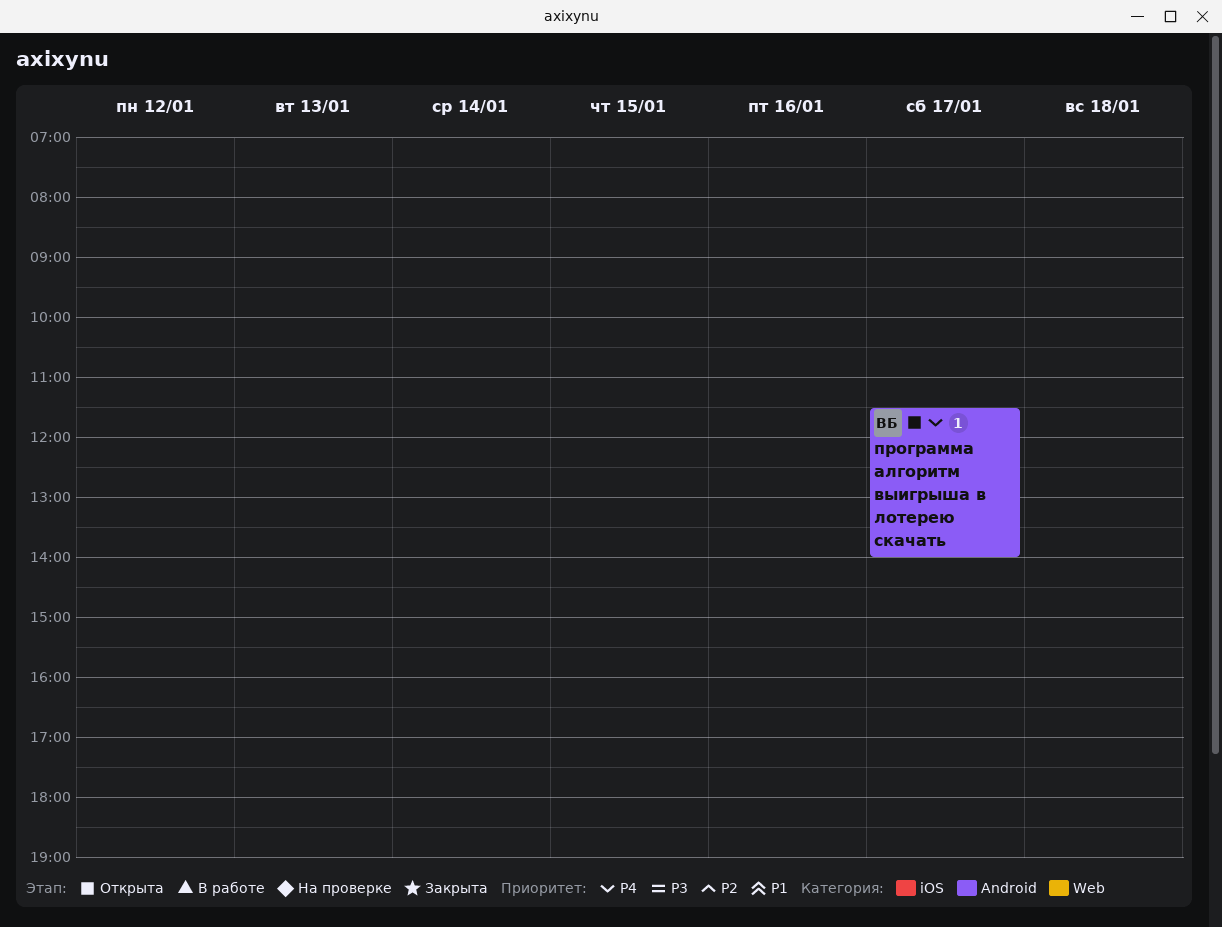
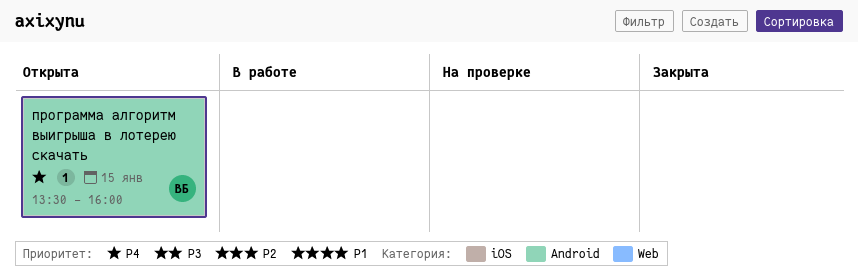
программа алгоритм выигрыша в лотерею скачать, day: Jan 17 -> Jan 15
программа алгоритм выигрыша в лотерею скачать, begins: 11:30 -> 13:30
программа алгоритм выигрыша в лотерею скачать, ends: 14:00 -> 16:00

